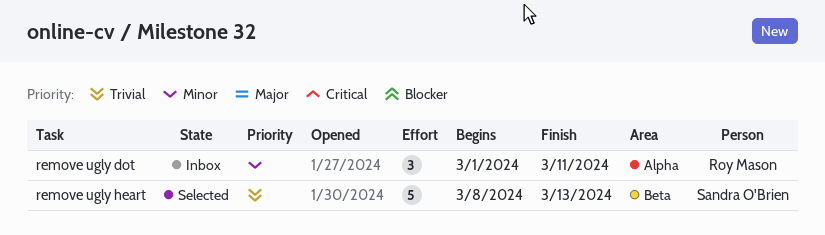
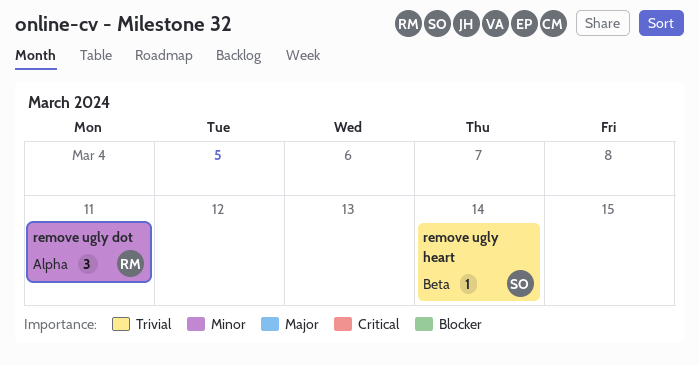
remove ugly heart, estimate: 5 -> 1
remove ugly heart, due: Mar 13 -> Mar 14

